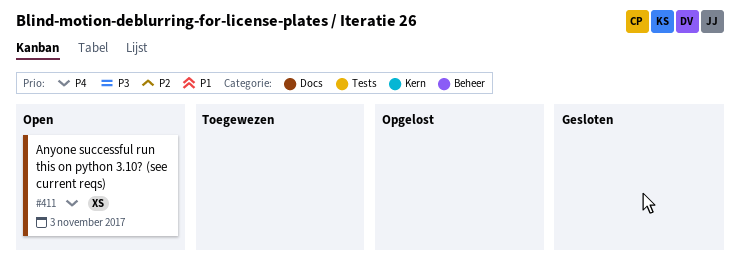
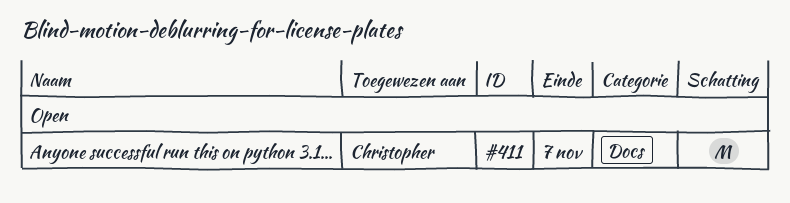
#411, estimate: XS -> M
#411, due: Nov 3 -> Nov 7

